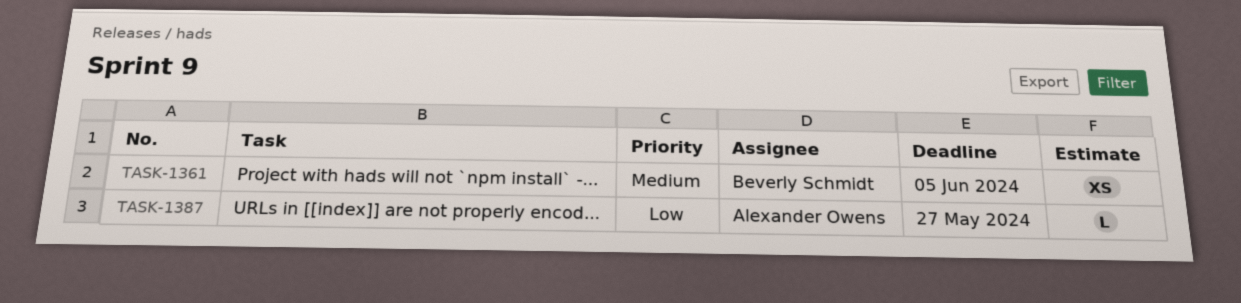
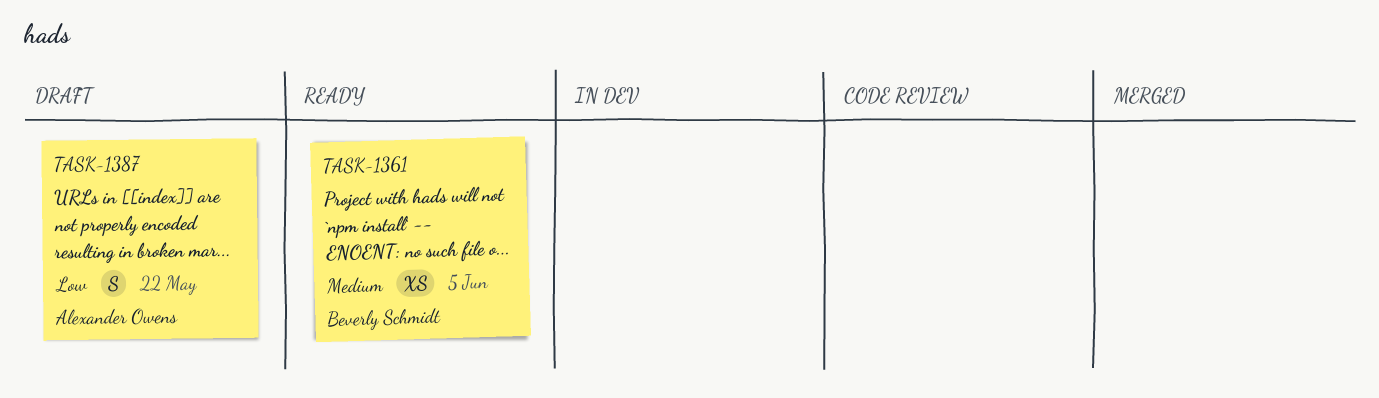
TASK-1387, estimate: L -> S
TASK-1387, due: May 27 -> May 22

